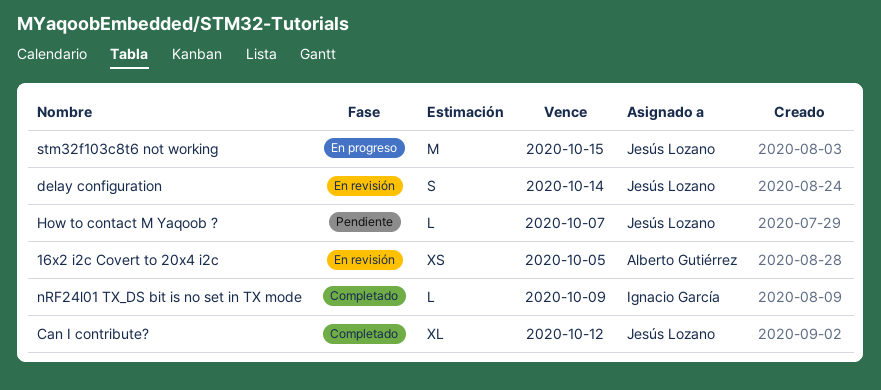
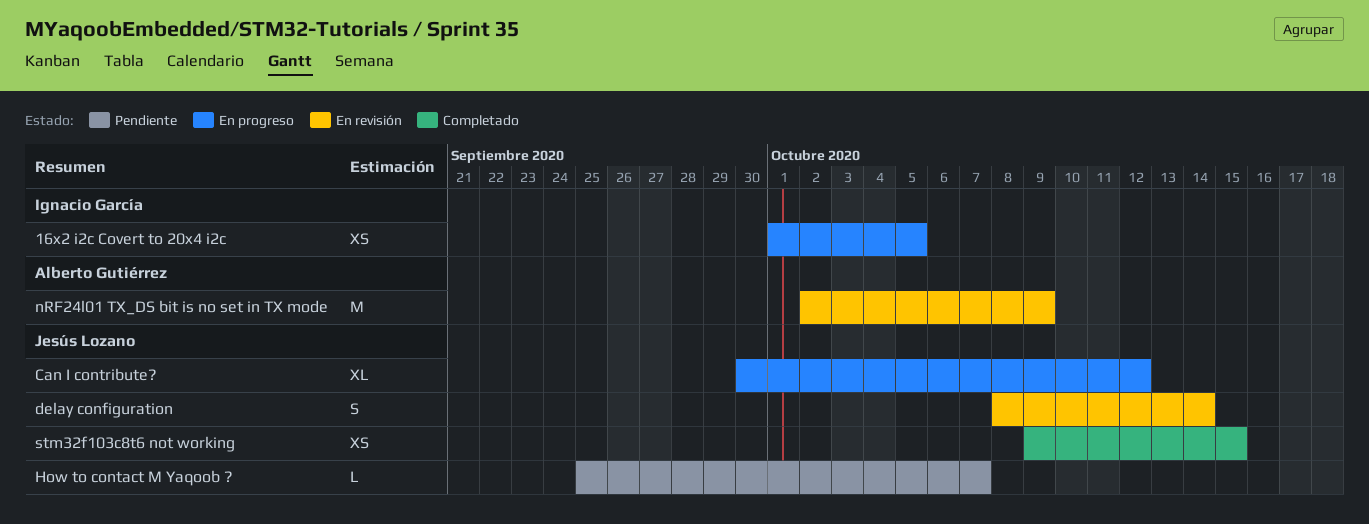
16x2 i2c Covert to 20x4 i2c, status: En revisión -> En progreso
16x2 i2c Covert to 20x4 i2c, owner: Alberto Gutiérrez -> Ignacio García
Can I contribute?, status: Completado -> En progreso
nRF24l01 TX_DS bit is no set in TX mode, status: Completado -> En revisión
nRF24l01 TX_DS bit is no set in TX mode, owner: Ignacio García -> Alberto Gutiérrez
nRF24l01 TX_DS bit is no set in TX mode, estimate: L -> M
stm32f103c8t6 not working, status: En progreso -> Completado
stm32f103c8t6 not working, estimate: M -> XS

